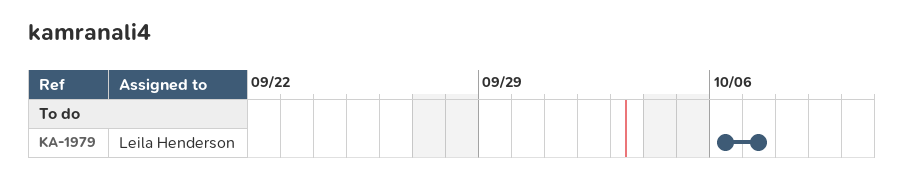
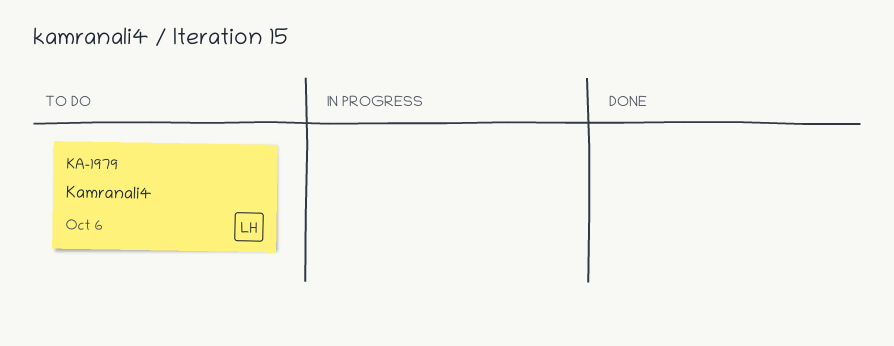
KA-1979, due: Oct 7 -> Oct 6

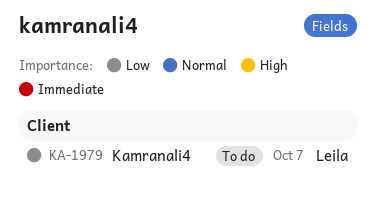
KA-1979, due: Oct 6 -> Oct 7

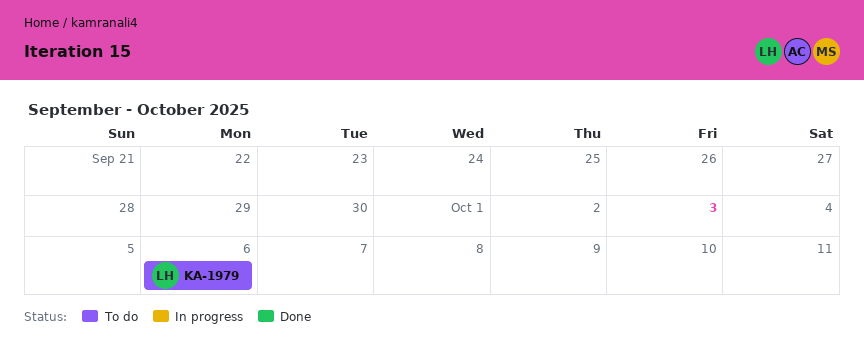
KA-1979, due: Oct 7 -> Oct 6

